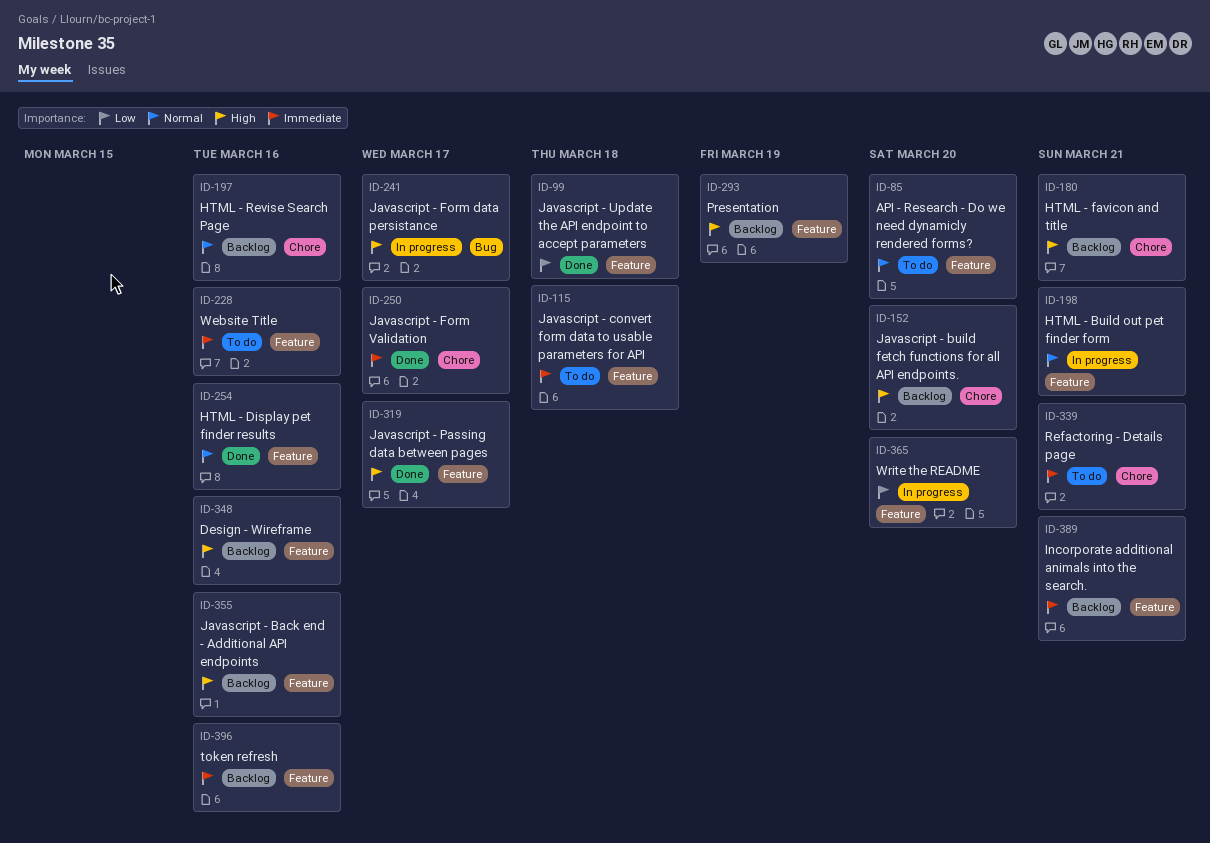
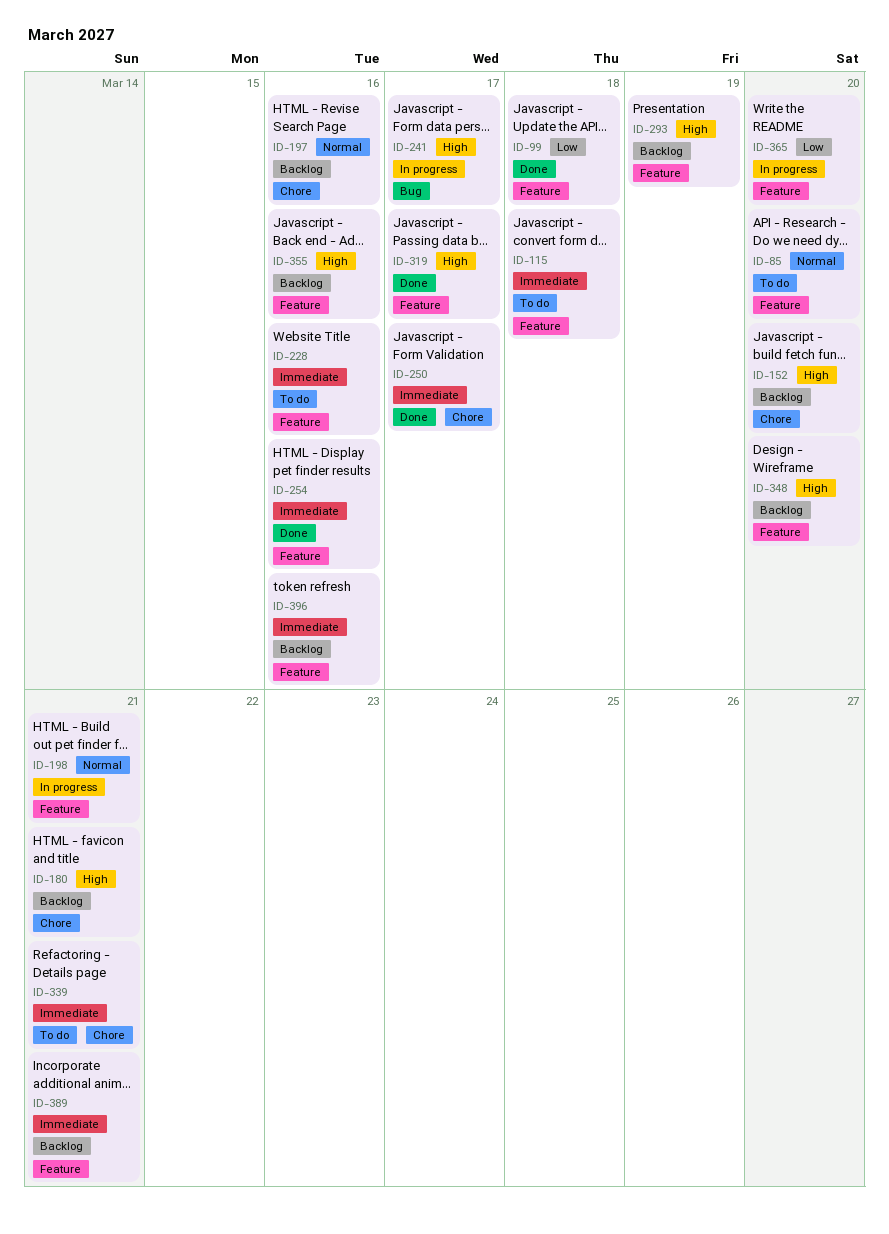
ID-254, priority: Normal -> Immediate
ID-348, due: Mar 16 -> Mar 20

